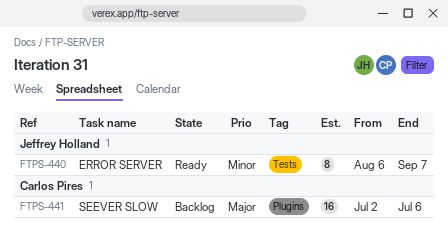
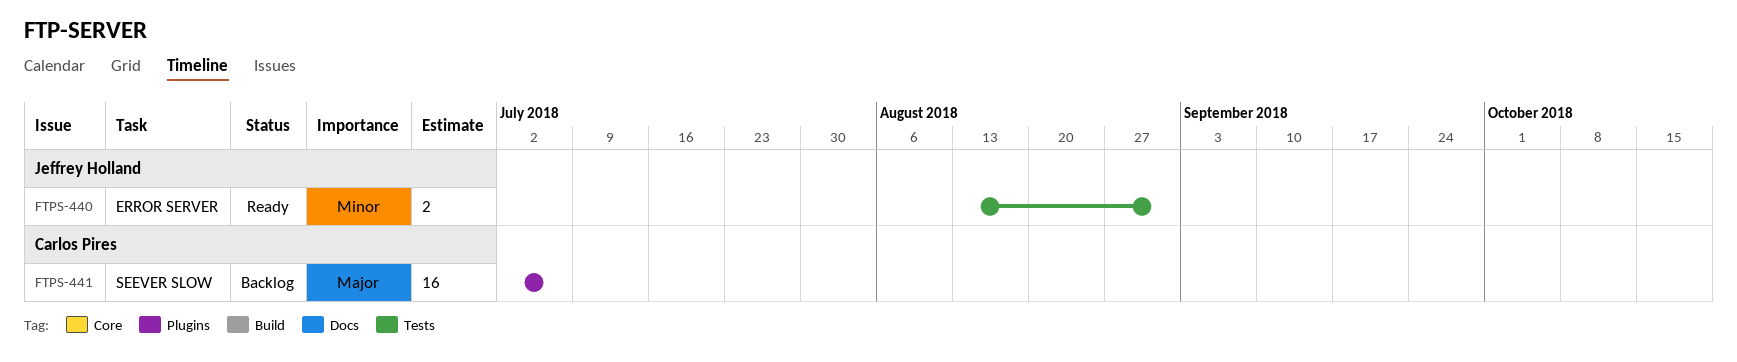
FTPS-440, estimate: 8 -> 2
FTPS-440, start: Aug 6 -> Aug 13
FTPS-440, due: Sep 7 -> Aug 31

